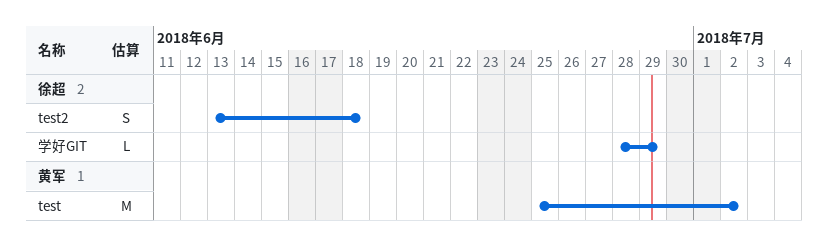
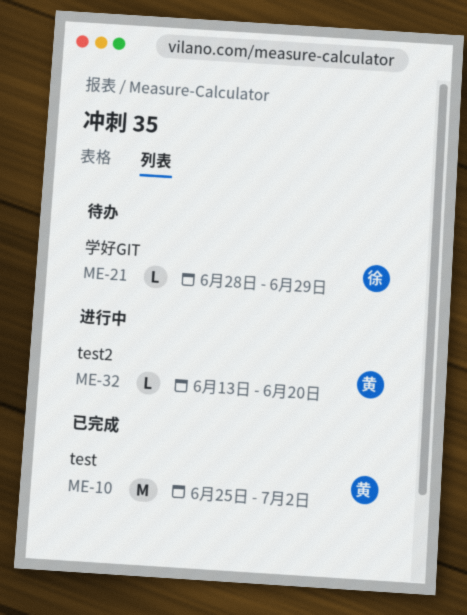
test2, owner: 徐超 -> 黄军
test2, estimate: S -> L
test2, due: Jun 18 -> Jun 20

